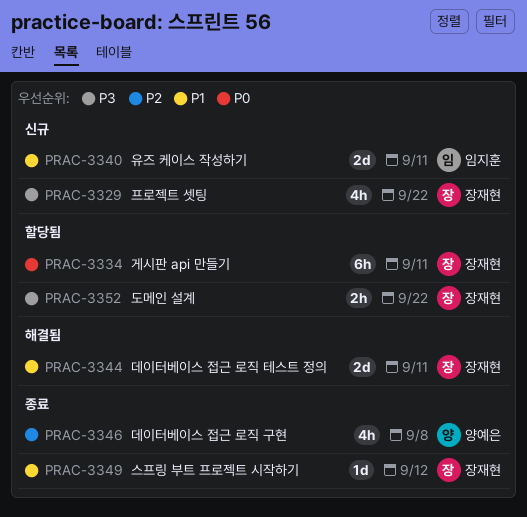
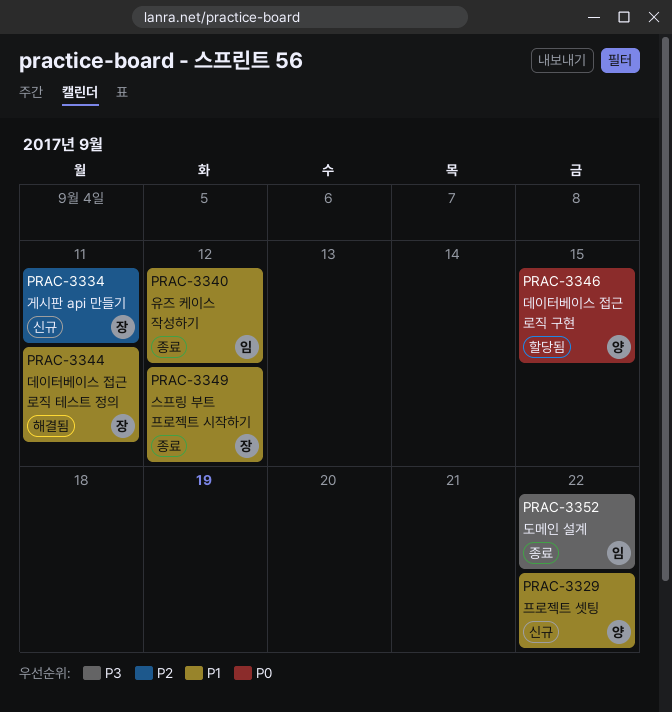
PRAC-3329, owner: 장재현 -> 양예은
PRAC-3329, priority: P3 -> P1
PRAC-3334, status: 할당됨 -> 신규
PRAC-3334, priority: P0 -> P2
PRAC-3340, status: 신규 -> 종료
PRAC-3340, due: Sep 11 -> Sep 12
PRAC-3346, status: 종료 -> 할당됨
PRAC-3346, priority: P2 -> P0
PRAC-3346, due: Sep 8 -> Sep 15
PRAC-3352, status: 할당됨 -> 종료
PRAC-3352, owner: 장재현 -> 임지훈

